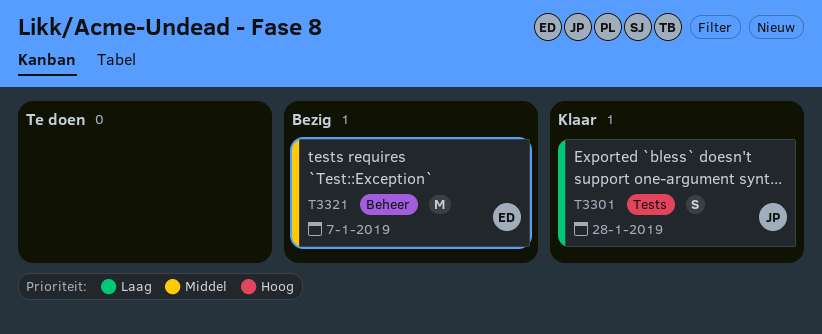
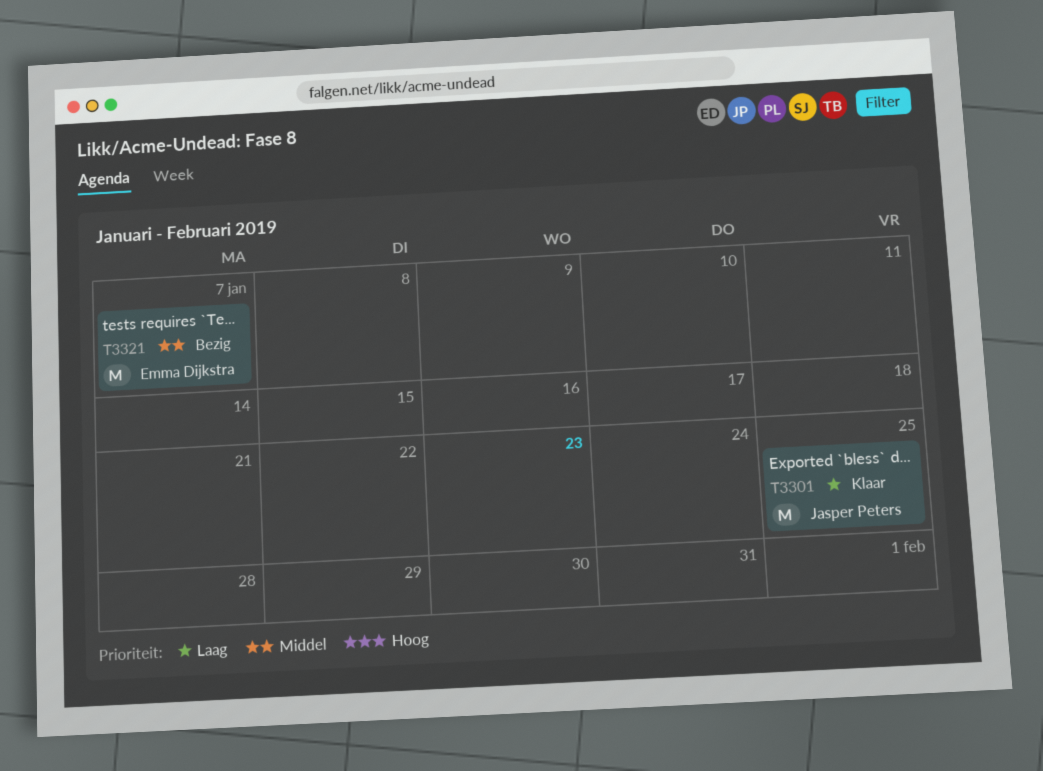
T3301, estimate: S -> M
T3301, due: Jan 28 -> Jan 25

